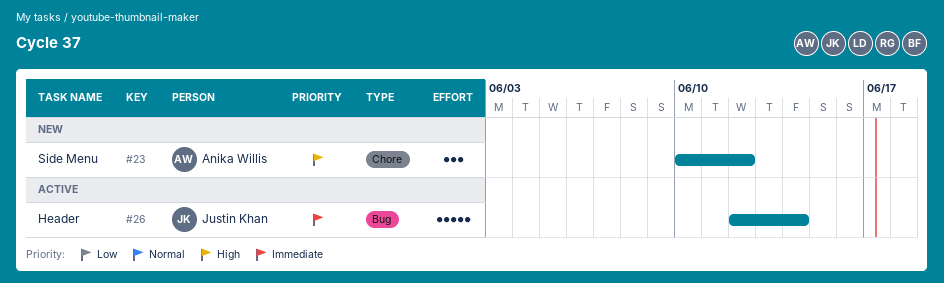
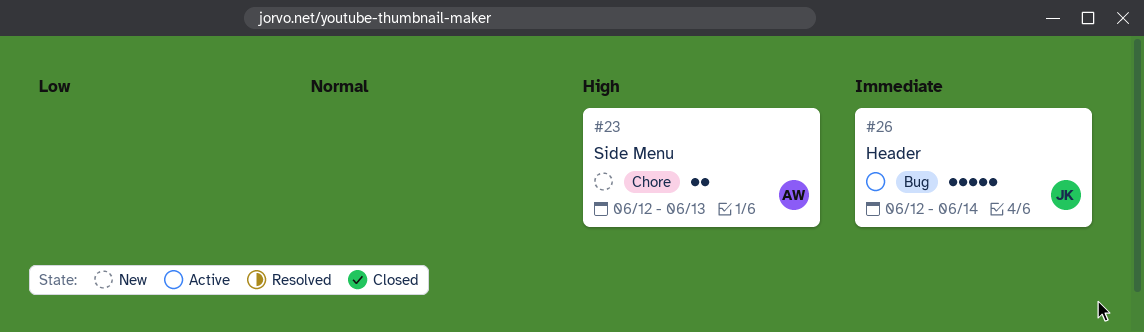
#23, estimate: 3 -> 2
#23, start: Jun 10 -> Jun 12
#23, due: Jun 12 -> Jun 13

